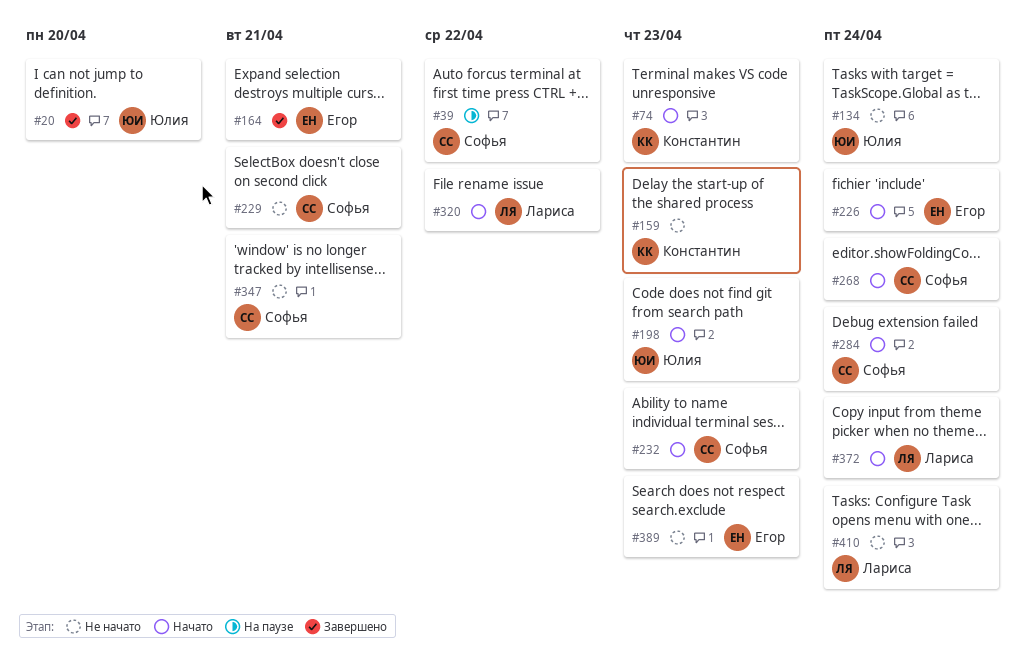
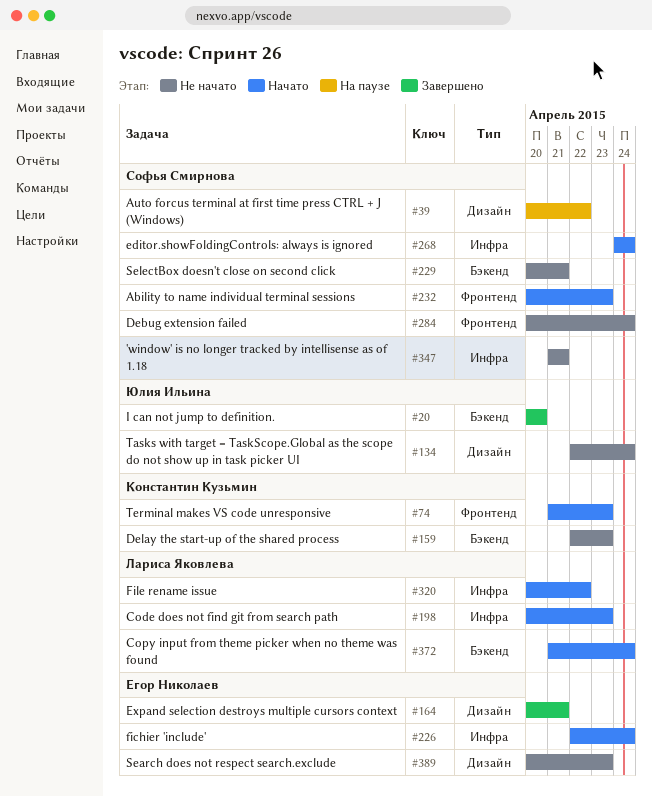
#198, owner: Юлия Ильина -> Лариса Яковлева
#284, status: Начато -> Не начато
#410: present -> none

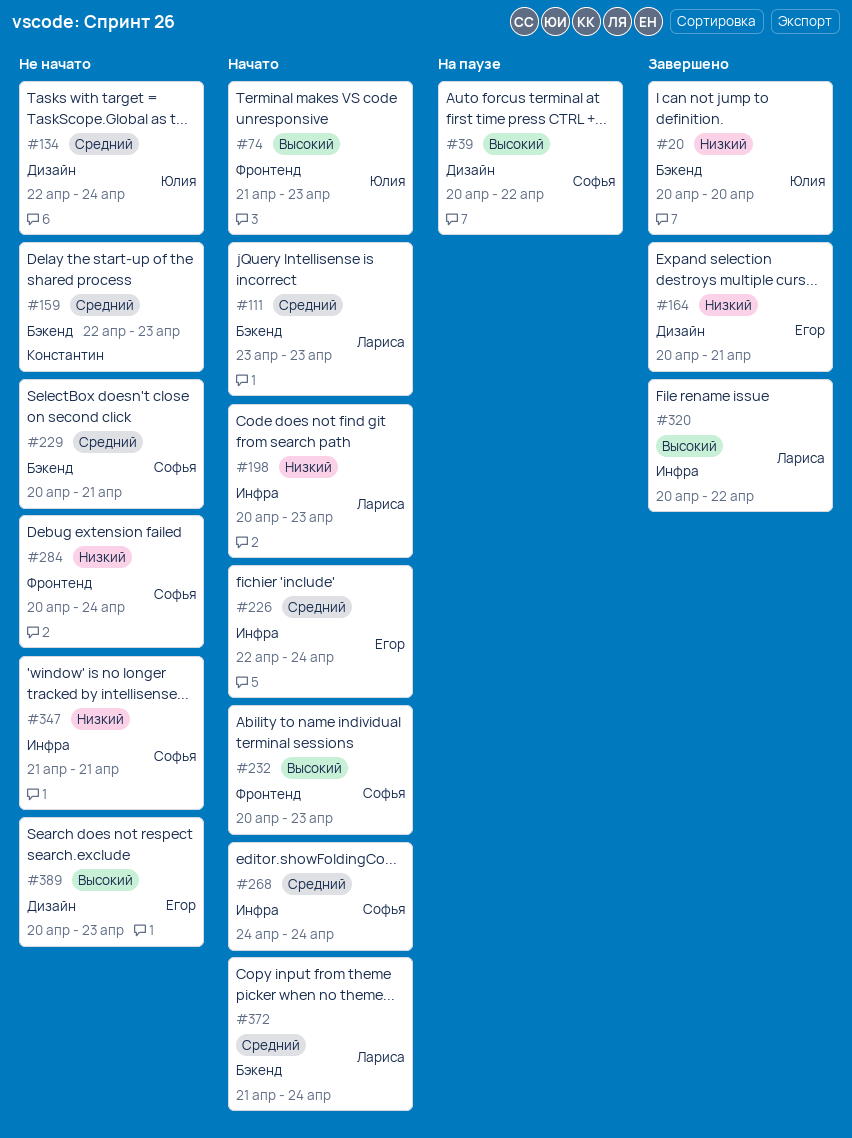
#74, owner: Константин Кузьмин -> Юлия Ильина
#111: none -> present
#320, status: Начато -> Завершено

